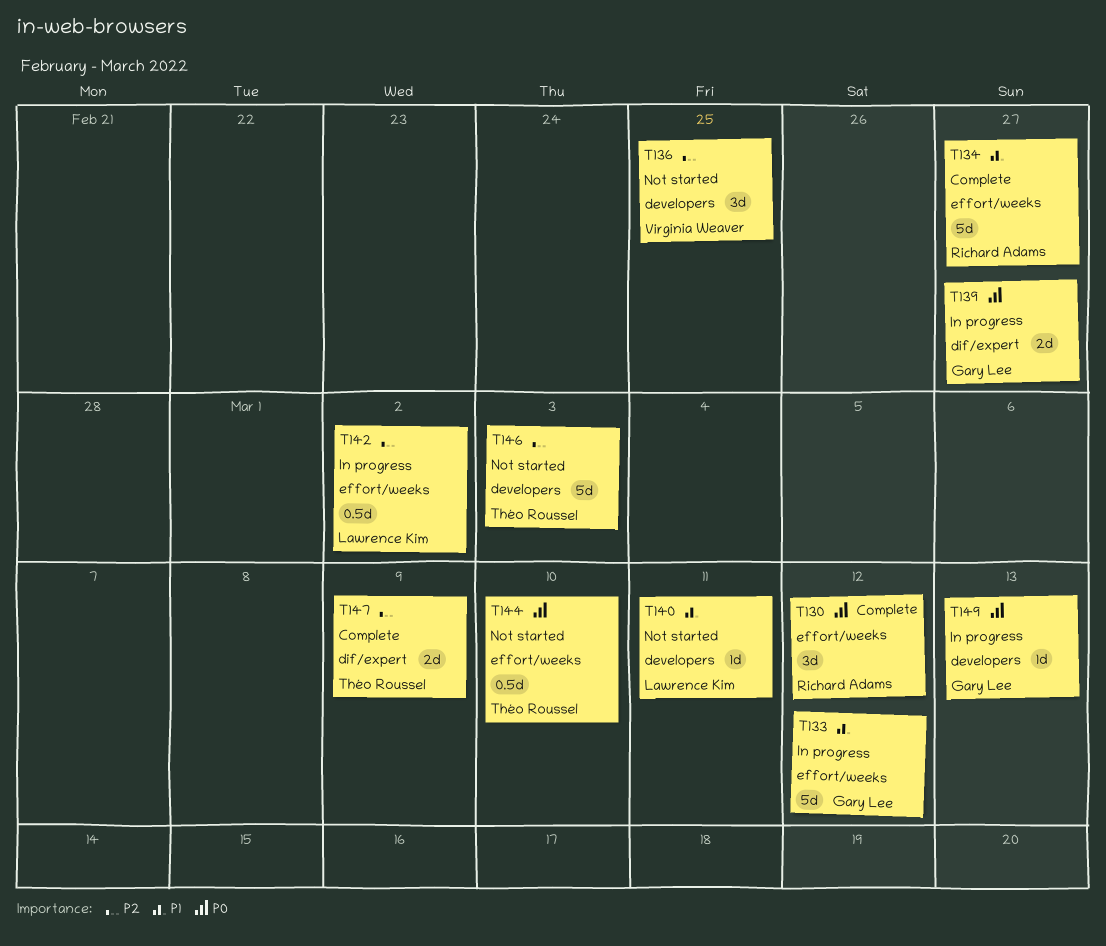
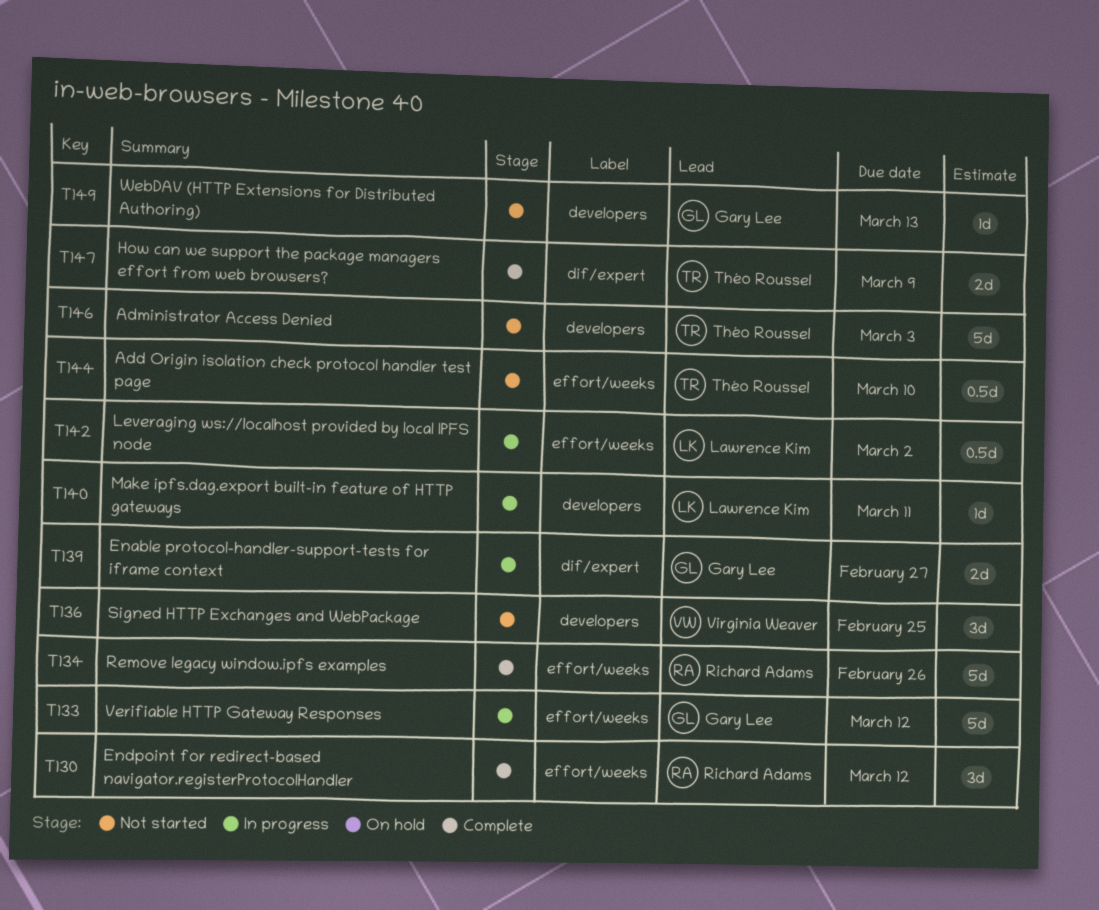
T134, due: Feb 27 -> Feb 26
T140, status: Not started -> In progress
T149, status: In progress -> Not started

